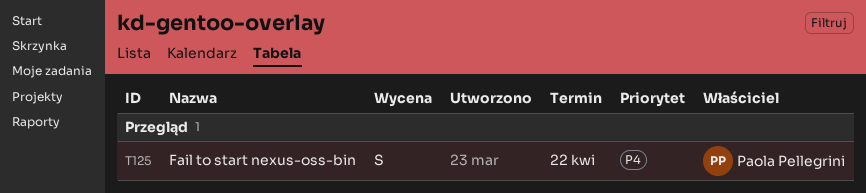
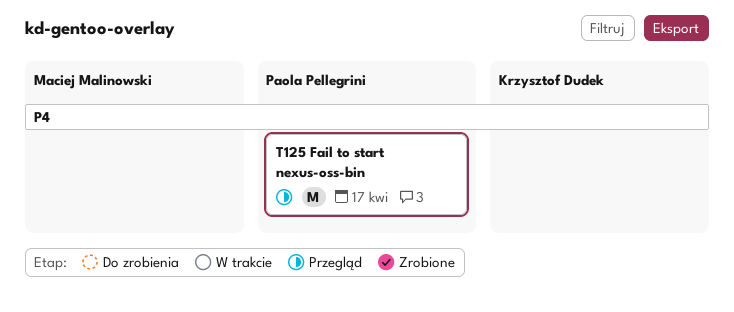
T125, estimate: S -> M
T125, due: Apr 22 -> Apr 17

